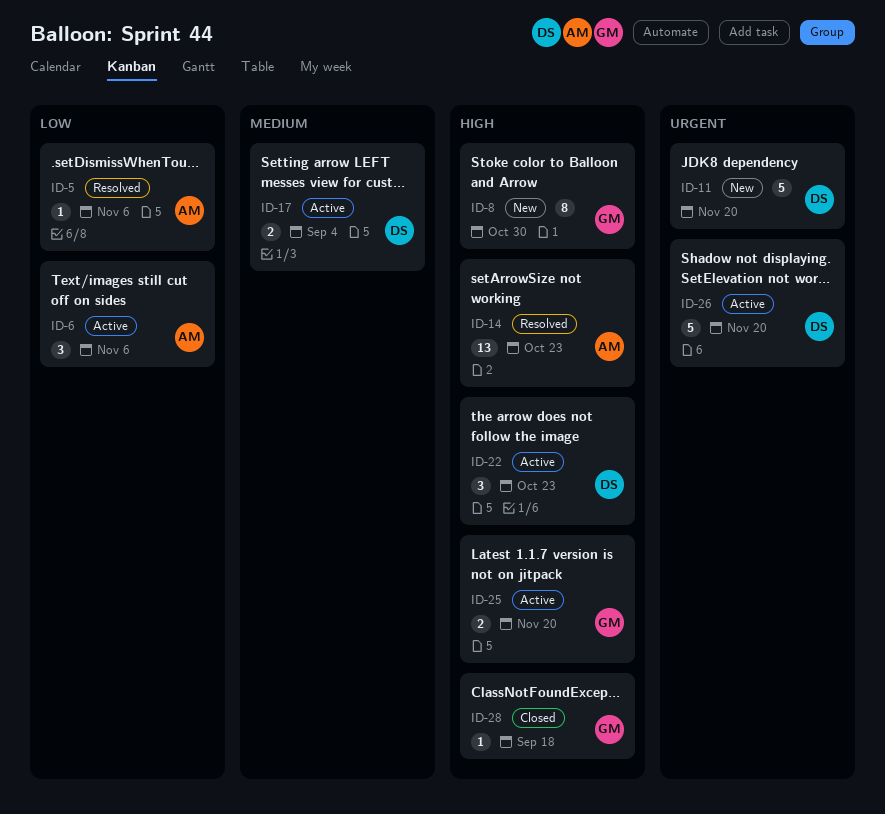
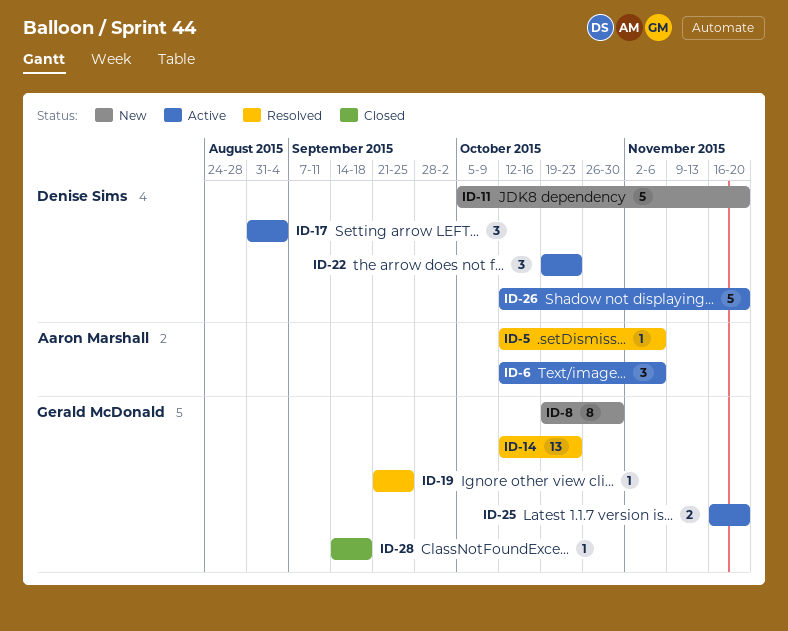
ID-14, owner: Aaron Marshall -> Gerald McDonald
ID-17, estimate: 2 -> 3
ID-19: none -> present

